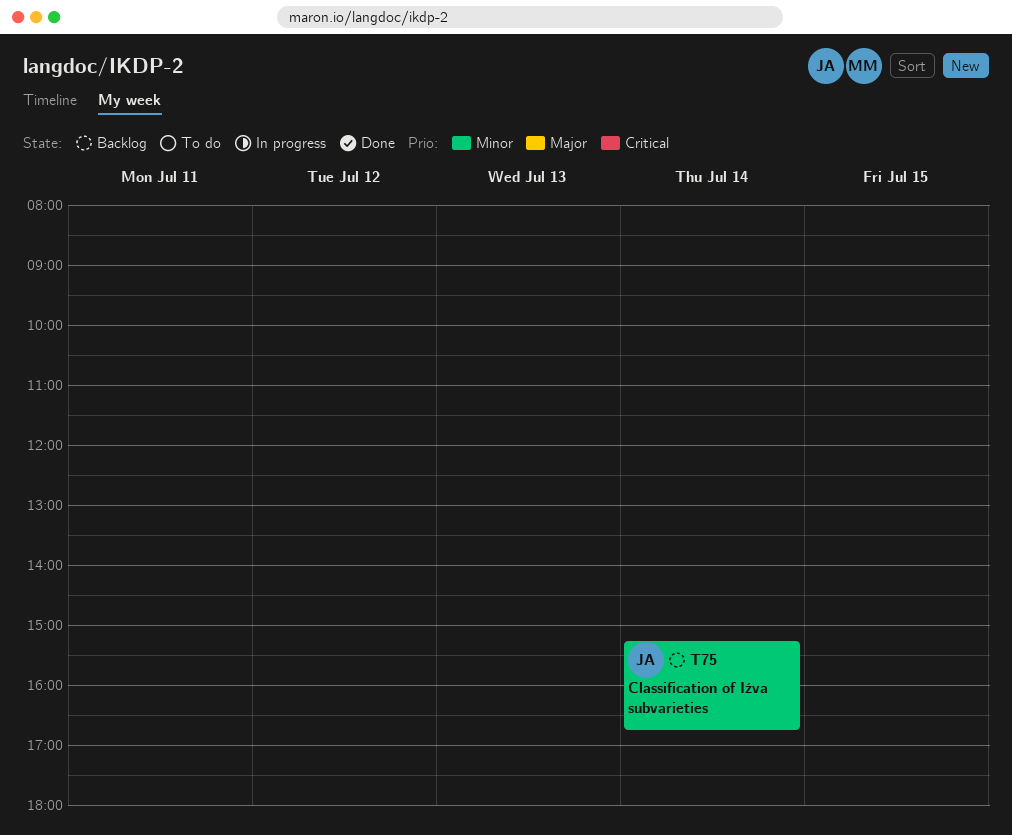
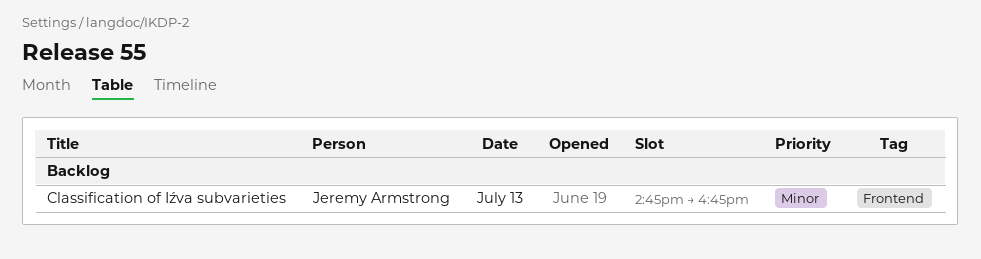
Classification of Iźva subvarieties, day: Jul 14 -> Jul 13
Classification of Iźva subvarieties, begins: 15:15 -> 14:45

